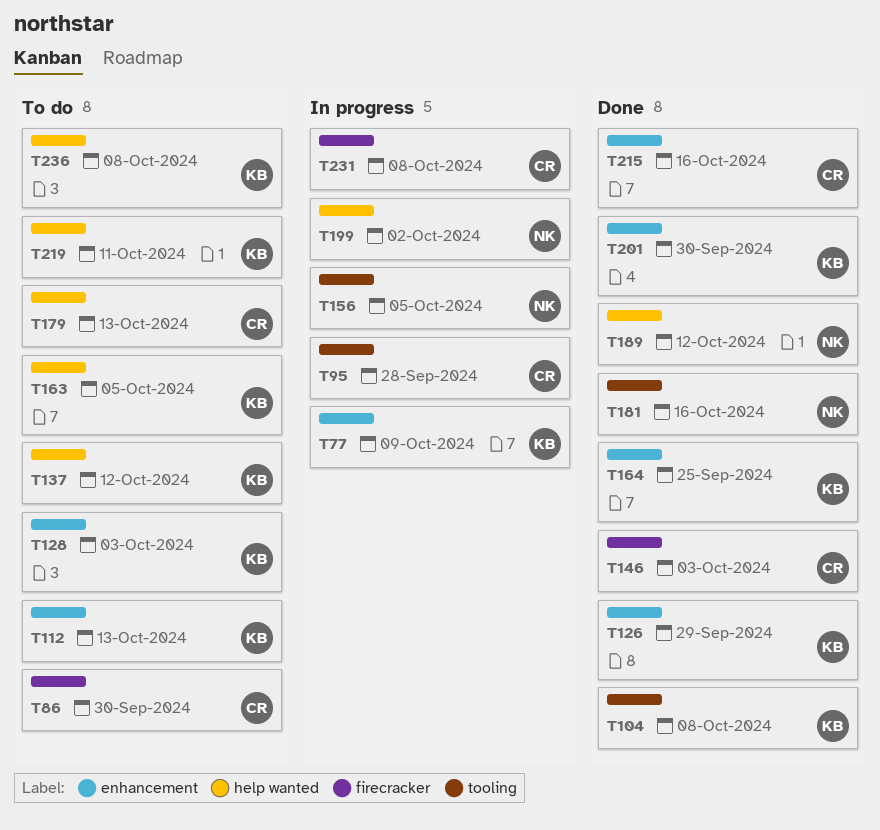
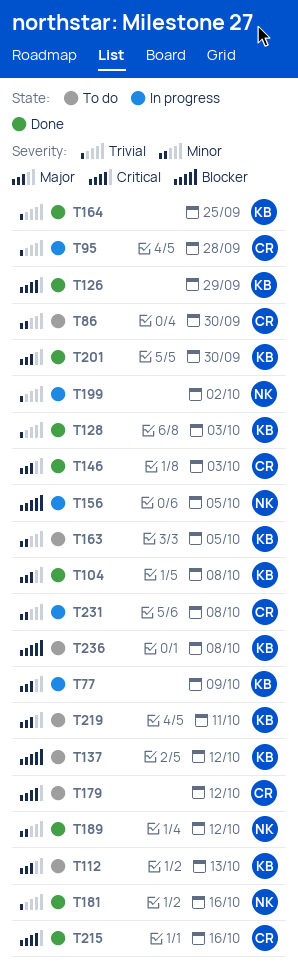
T128, status: To do -> Done
T179, due: Oct 13 -> Oct 12

